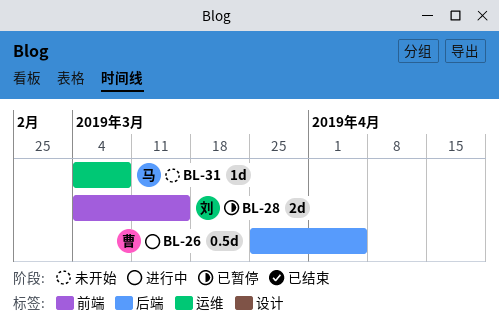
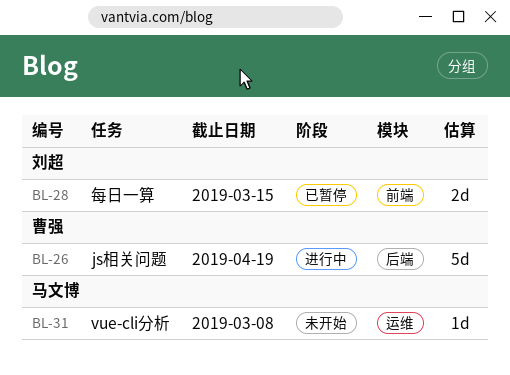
BL-26, estimate: 0.5d -> 5d
BL-26, due: Apr 5 -> Apr 19

